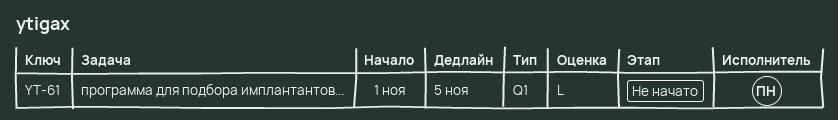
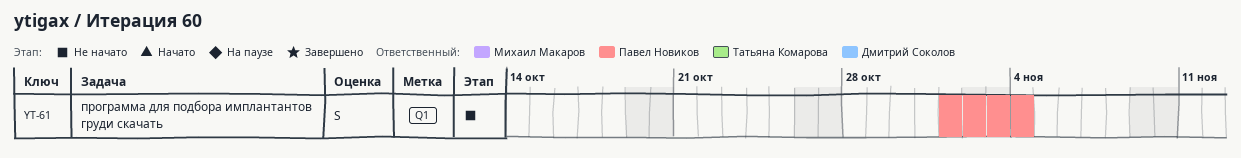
YT-61, estimate: L -> S
YT-61, due: Nov 5 -> Nov 4

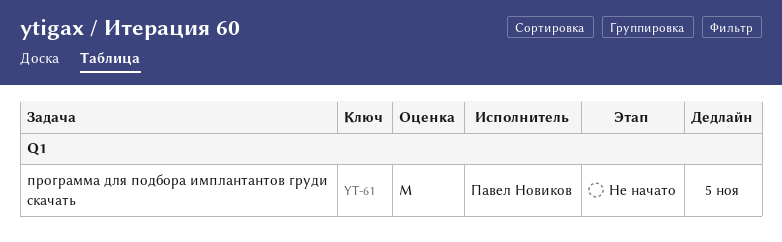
YT-61, estimate: S -> M
YT-61, due: Nov 4 -> Nov 5

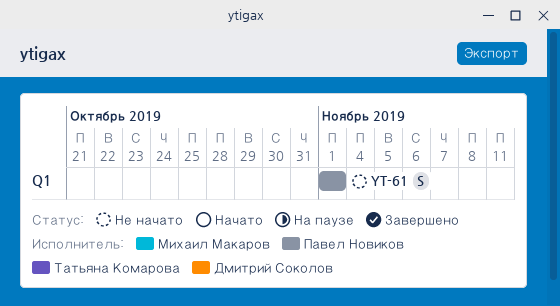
YT-61, estimate: M -> S
YT-61, due: Nov 5 -> Nov 1

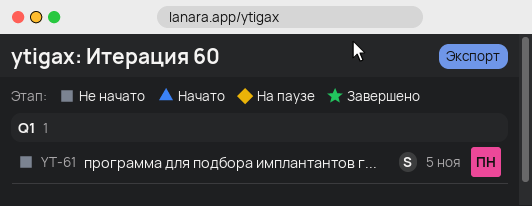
YT-61, due: Nov 1 -> Nov 5

